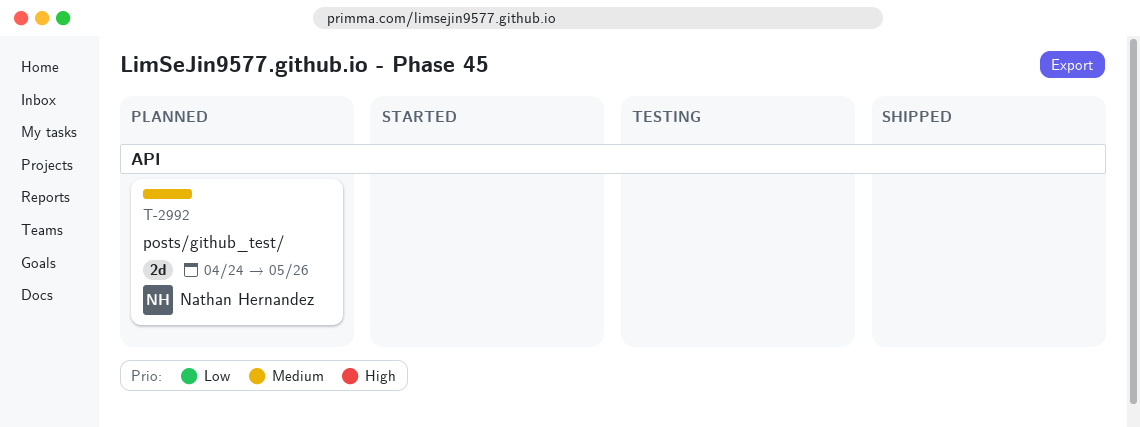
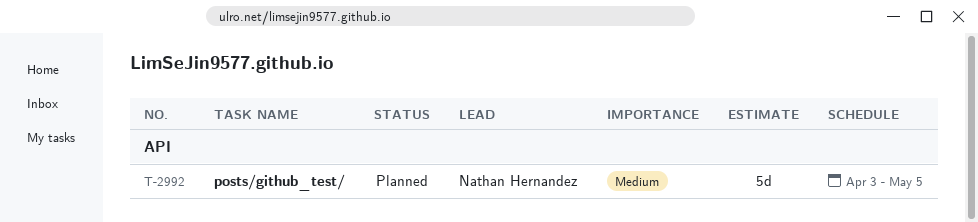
T-2992, estimate: 2d -> 5d
T-2992, start: Apr 24 -> Apr 3
T-2992, due: May 26 -> May 5

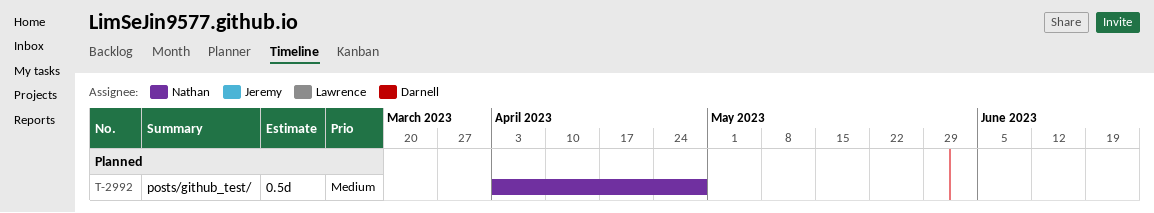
T-2992, estimate: 5d -> 0.5d
T-2992, due: May 5 -> Apr 28

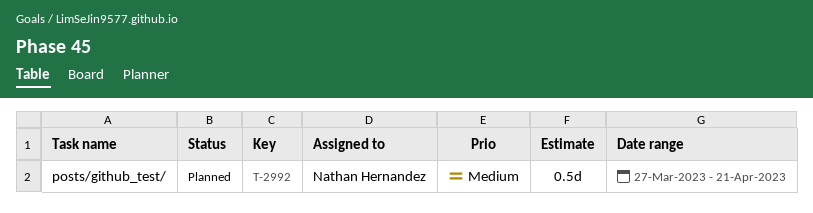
T-2992, start: Apr 3 -> Mar 27
T-2992, due: Apr 28 -> Apr 21

